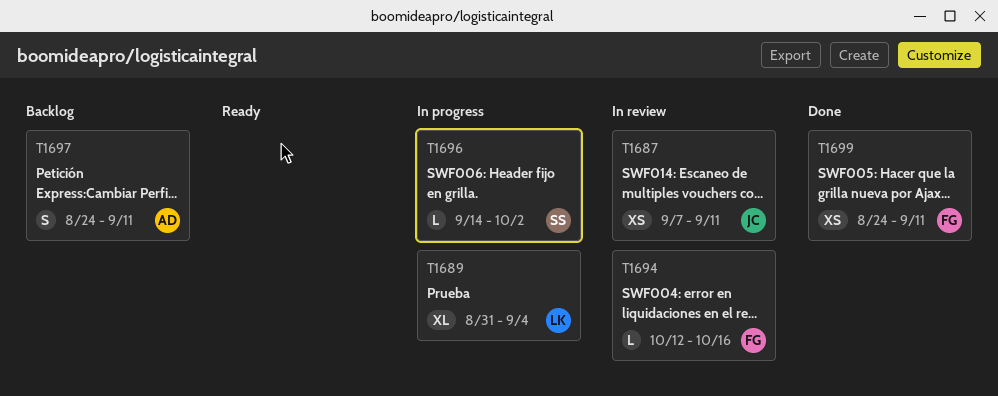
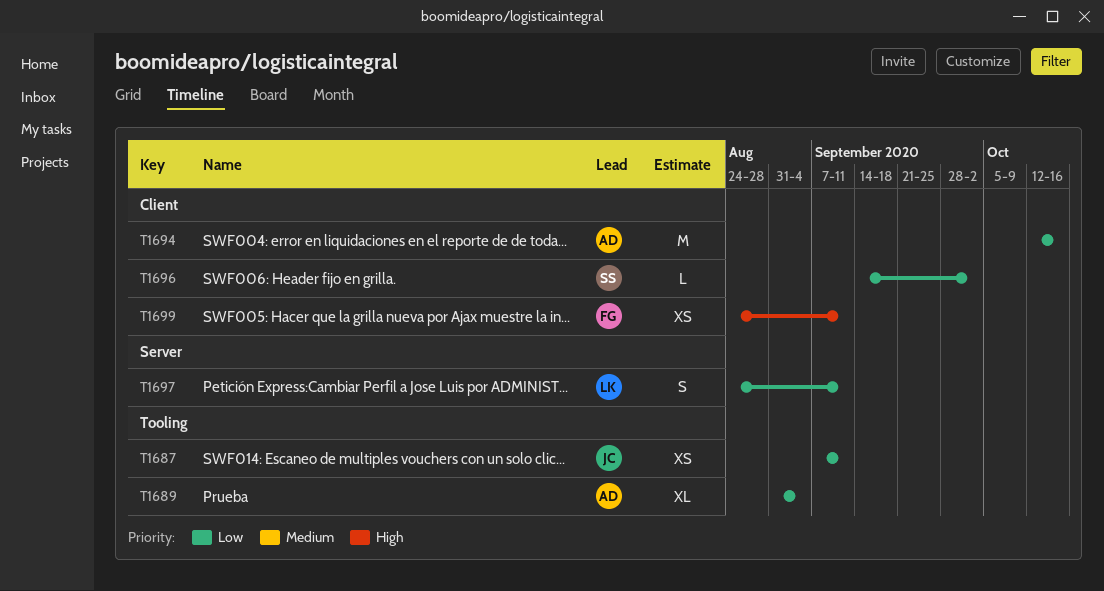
T1689, owner: LK -> AD
T1694, owner: FG -> AD
T1694, estimate: L -> M
T1697, owner: AD -> LK

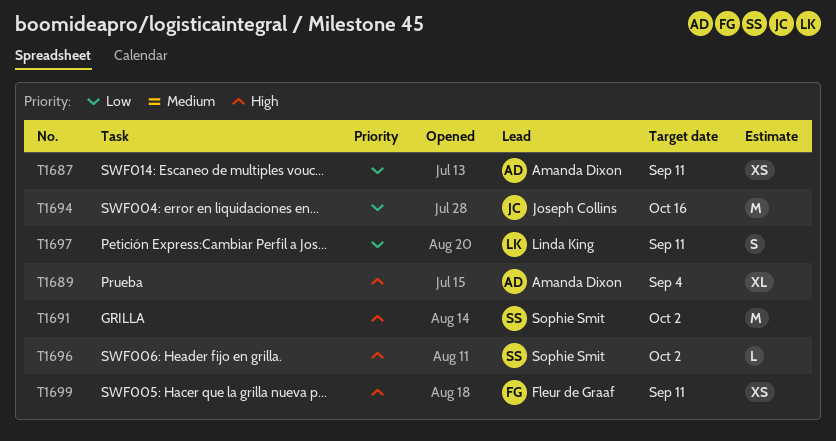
T1687, owner: Joseph Collins -> Amanda Dixon
T1689, priority: Low -> High
T1691: none -> present
T1694, owner: Amanda Dixon -> Joseph Collins
T1696, priority: Low -> High

